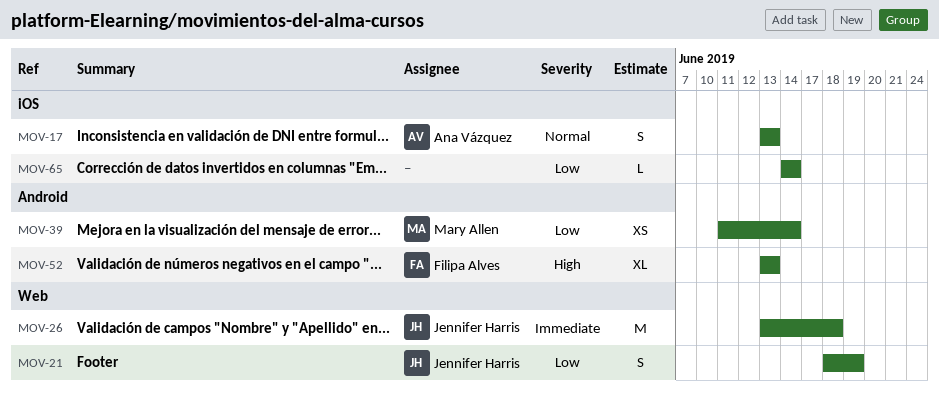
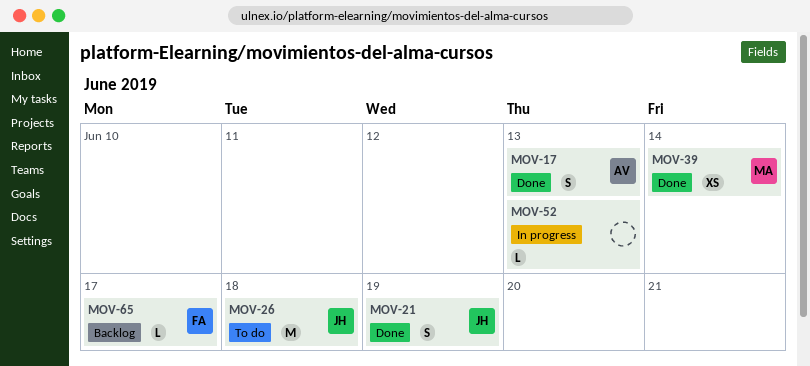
MOV-52, owner: Filipa Alves -> none
MOV-52, estimate: XL -> L
MOV-65, owner: none -> Filipa Alves
MOV-65, due: Jun 14 -> Jun 17

